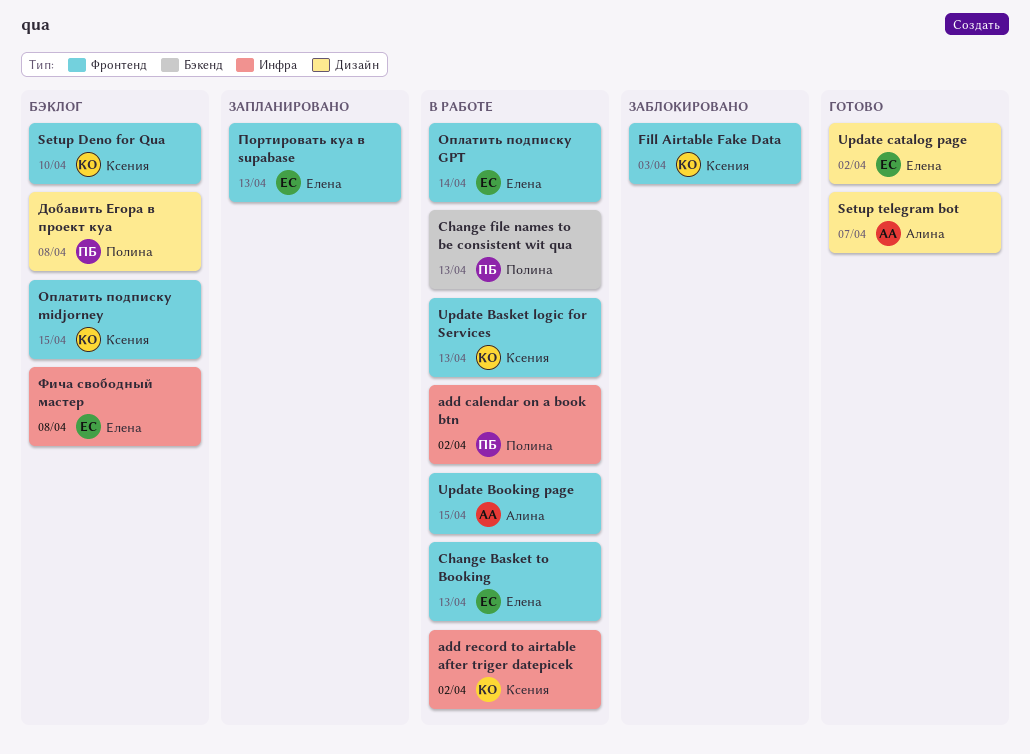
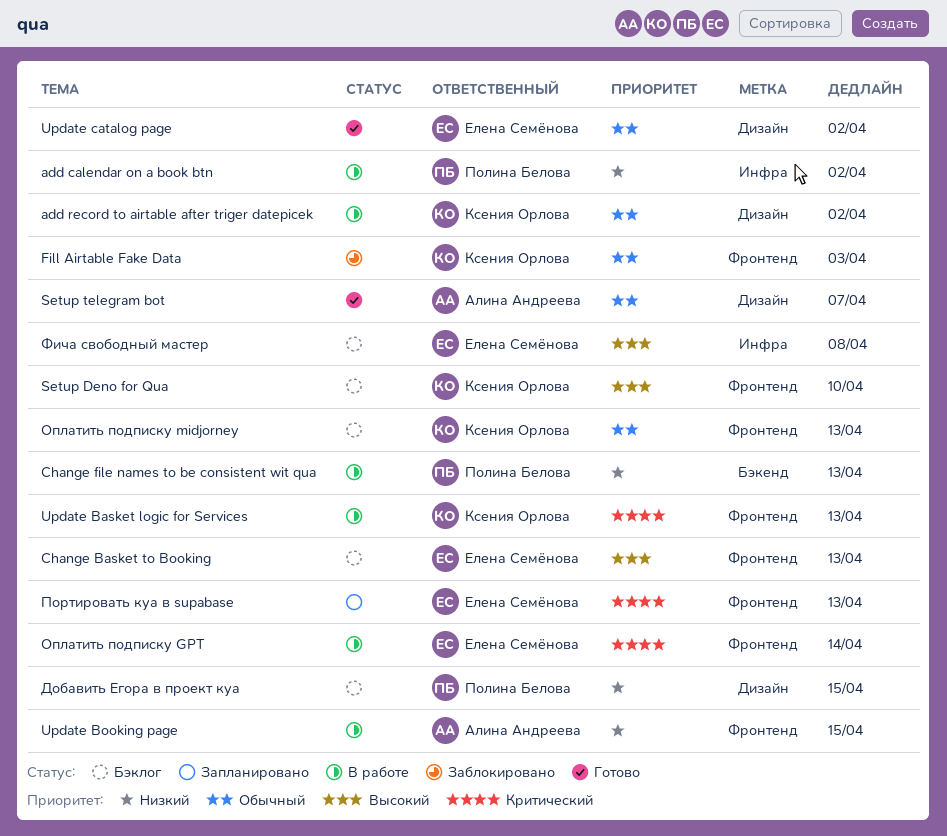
add record to airtable after triger datepicek, label: Инфра -> Дизайн
Change Basket to Booking, status: В работе -> Бэклог
Добавить Егора в проект куа, due: Apr 8 -> Apr 15
Оплатить подписку midjorney, due: Apr 15 -> Apr 13

